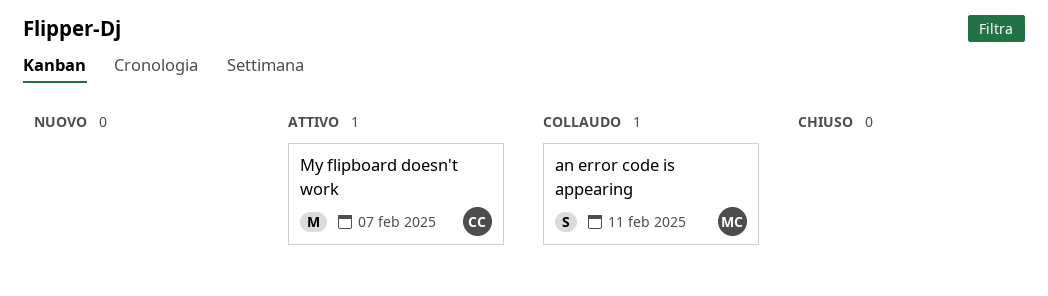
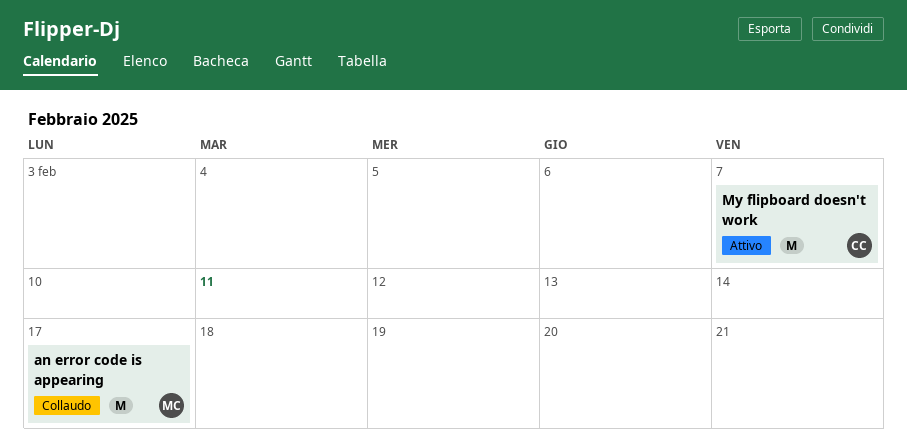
an error code is appearing, estimate: S -> M
an error code is appearing, due: Feb 11 -> Feb 17

